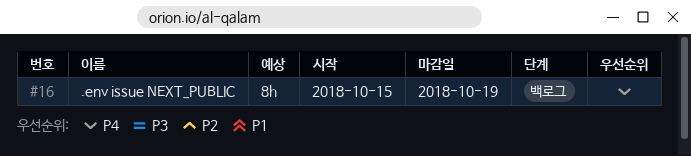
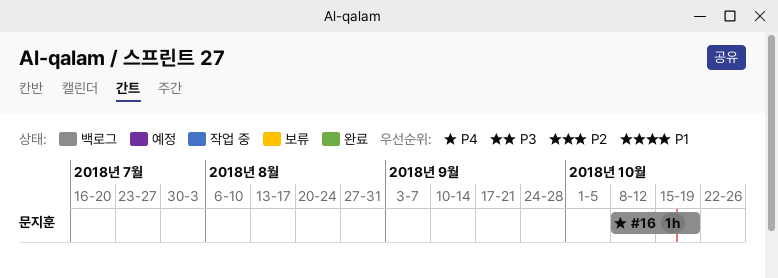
#16, estimate: 8h -> 1h
#16, start: Oct 15 -> Oct 8

